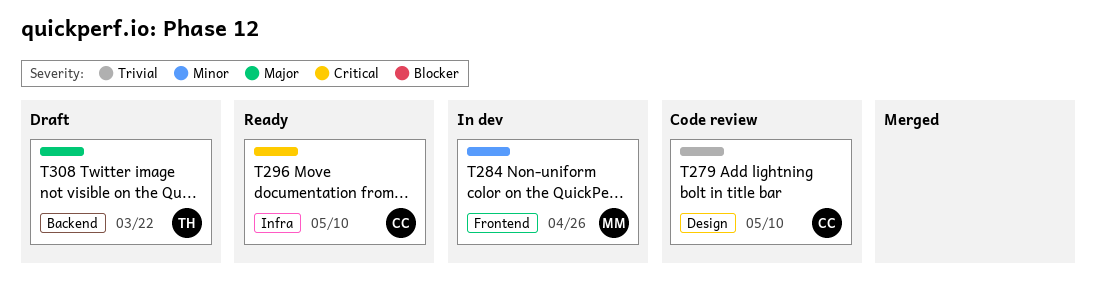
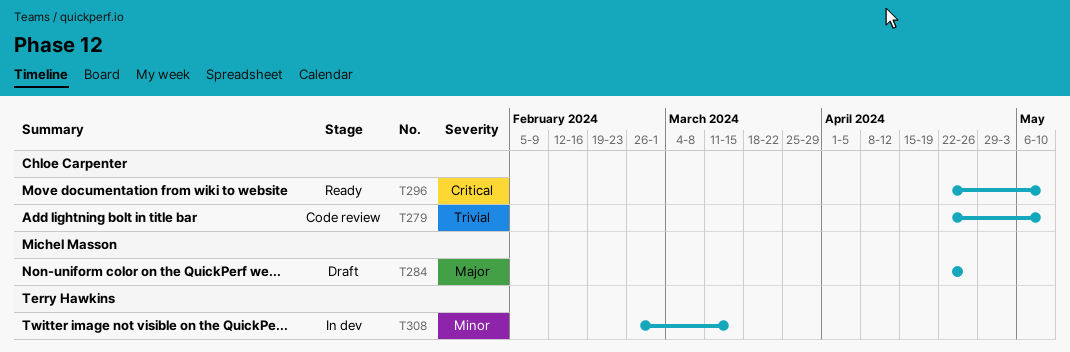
T284, status: In dev -> Draft
T284, priority: Minor -> Major
T308, status: Draft -> In dev
T308, priority: Major -> Minor
T308, due: Mar 22 -> Mar 15

